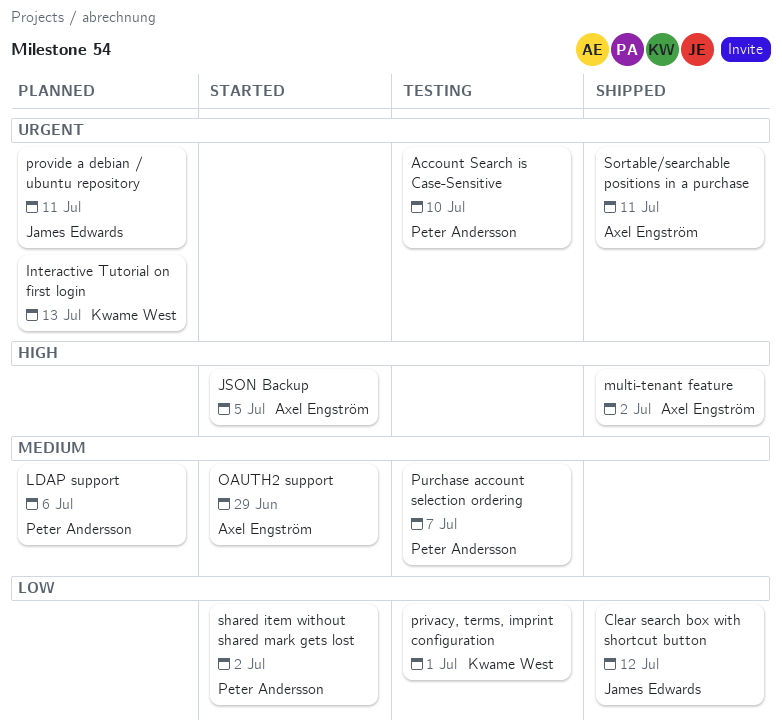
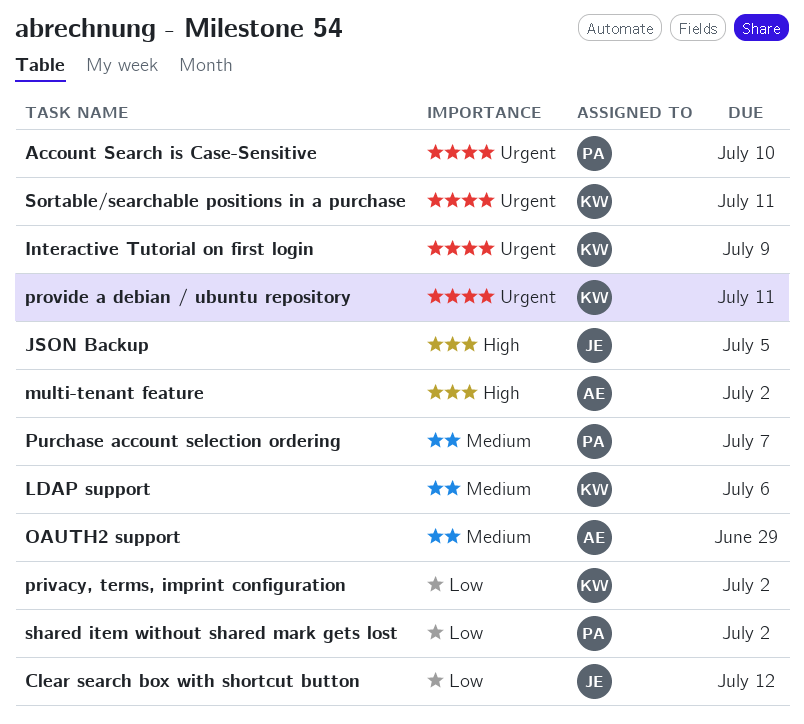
Interactive Tutorial on first login, due: Jul 13 -> Jul 9
JSON Backup, owner: Axel Engström -> James Edwards
LDAP support, owner: Peter Andersson -> Kwame West
privacy, terms, imprint configuration, due: Jul 1 -> Jul 2
provide a debian / ubuntu repository, owner: James Edwards -> Kwame West
Sortable/searchable positions in a purchase, owner: Axel Engström -> Kwame West

